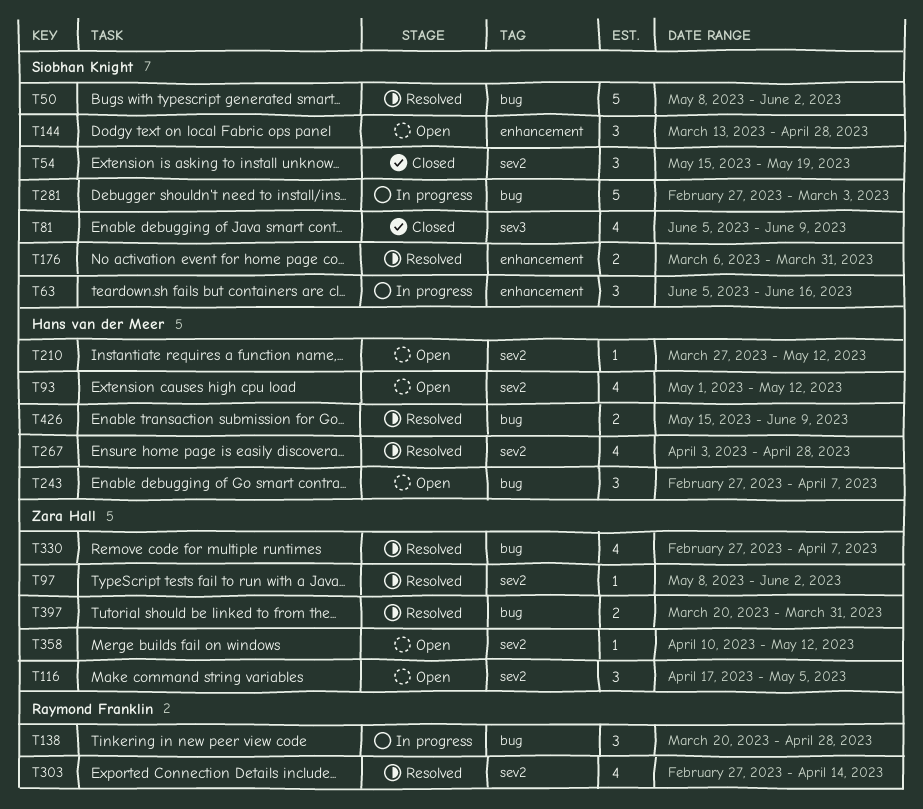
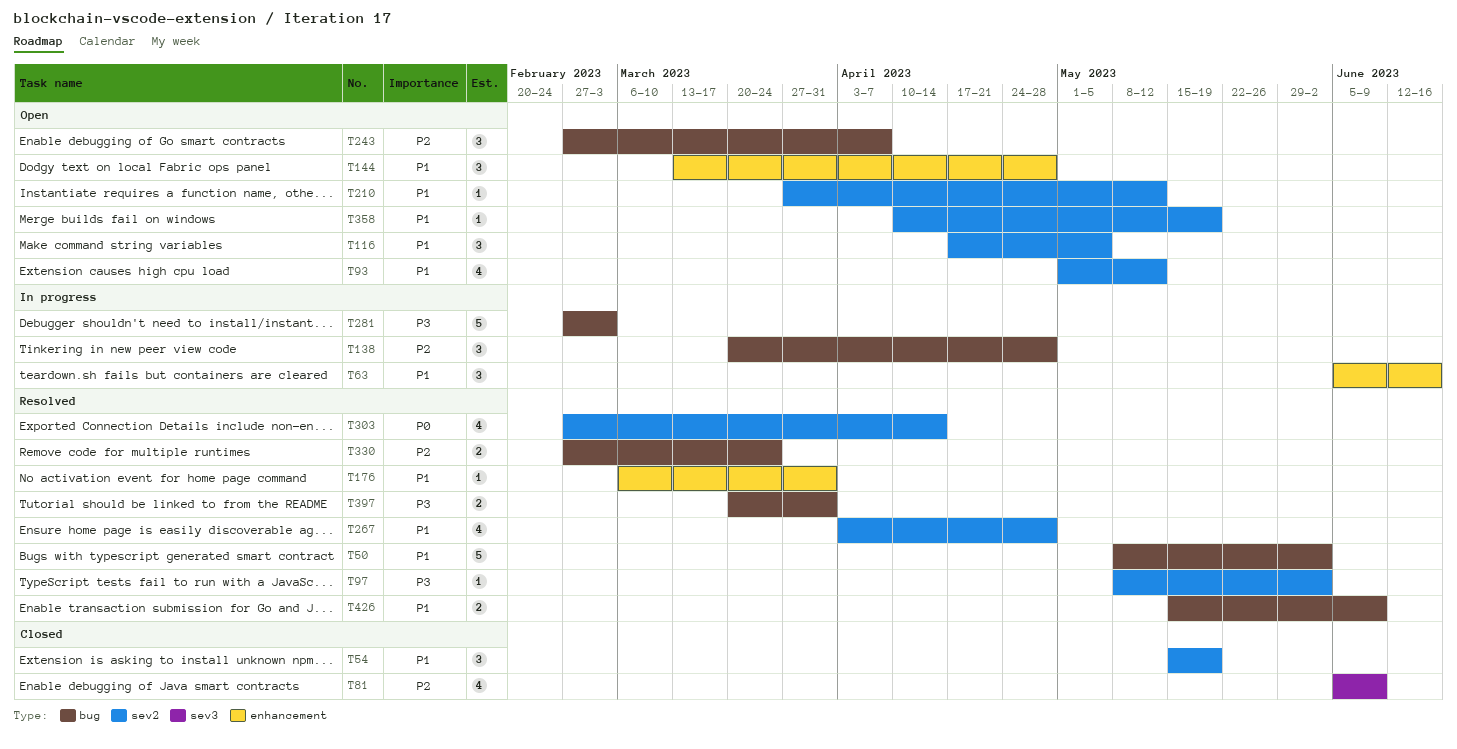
T176, estimate: 2 -> 1
T330, estimate: 4 -> 2
T330, due: Apr 7 -> Mar 24
T358, due: May 12 -> May 19

